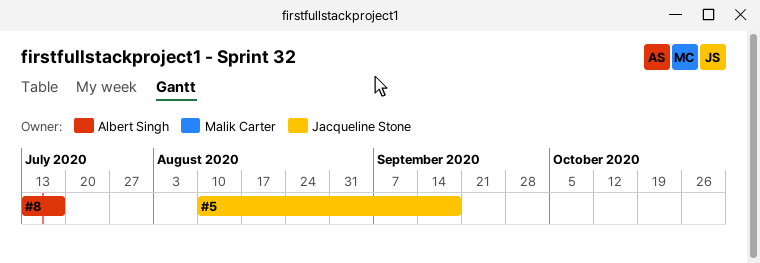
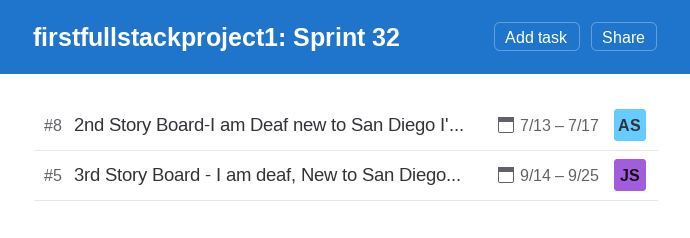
#5, start: Aug 10 -> Sep 14
#5, due: Sep 18 -> Sep 25

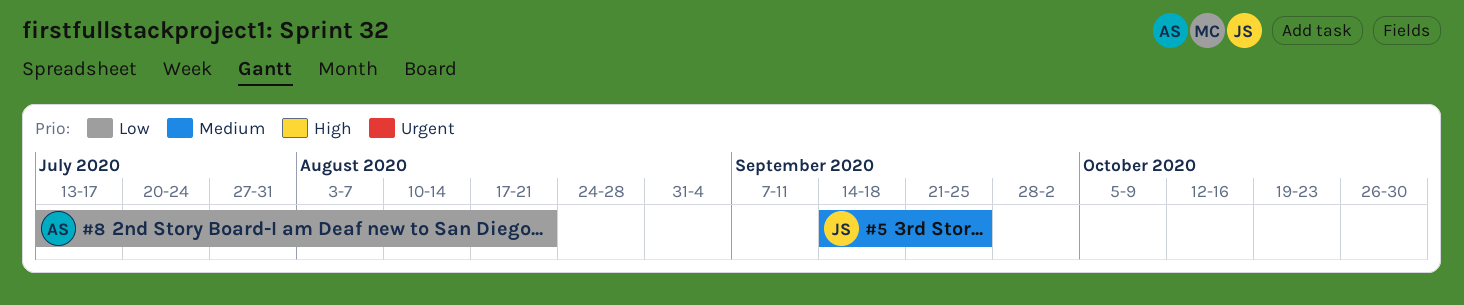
#8, due: Jul 17 -> Aug 21

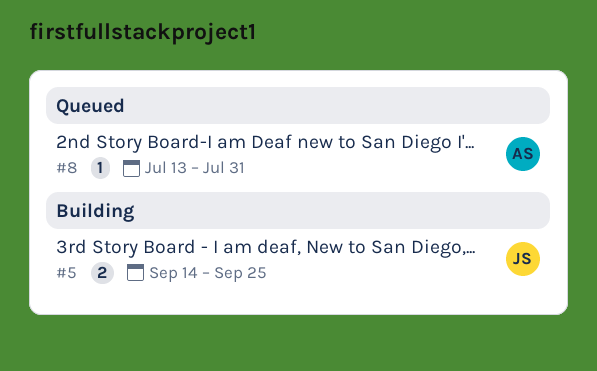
#8, due: Aug 21 -> Jul 31

